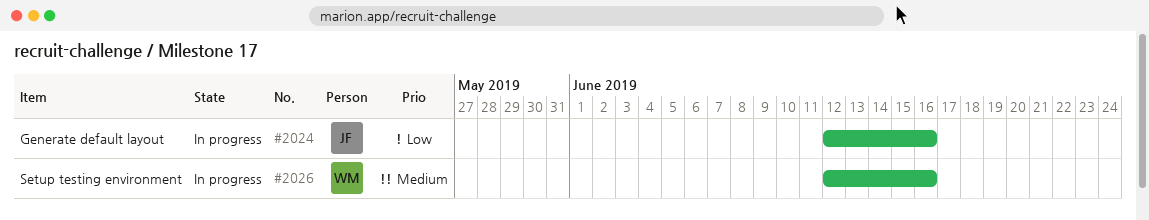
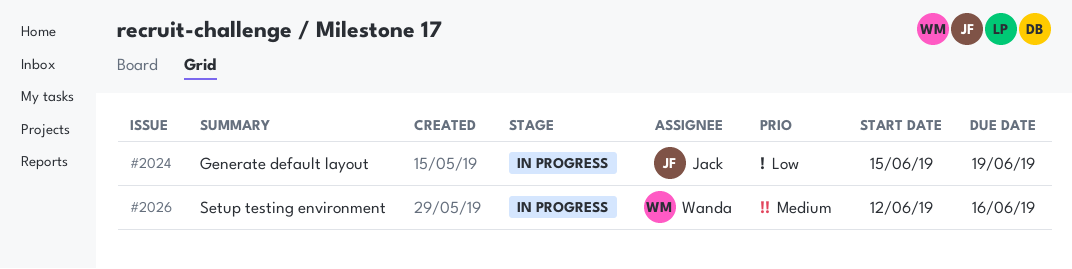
#2024, start: Jun 12 -> Jun 15
#2024, due: Jun 16 -> Jun 19

